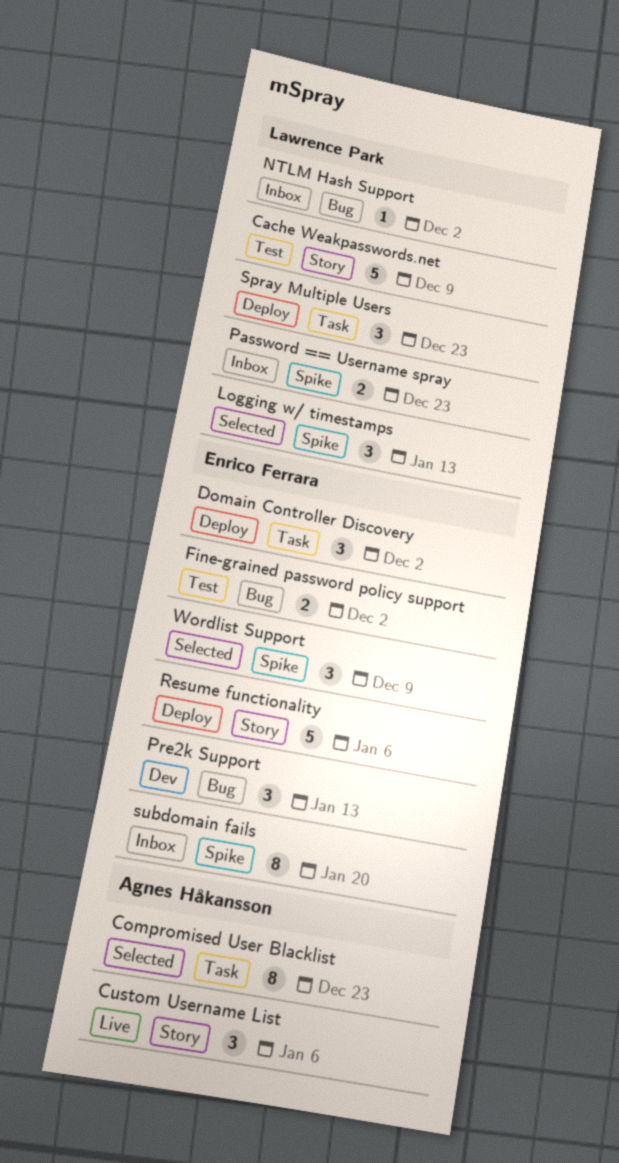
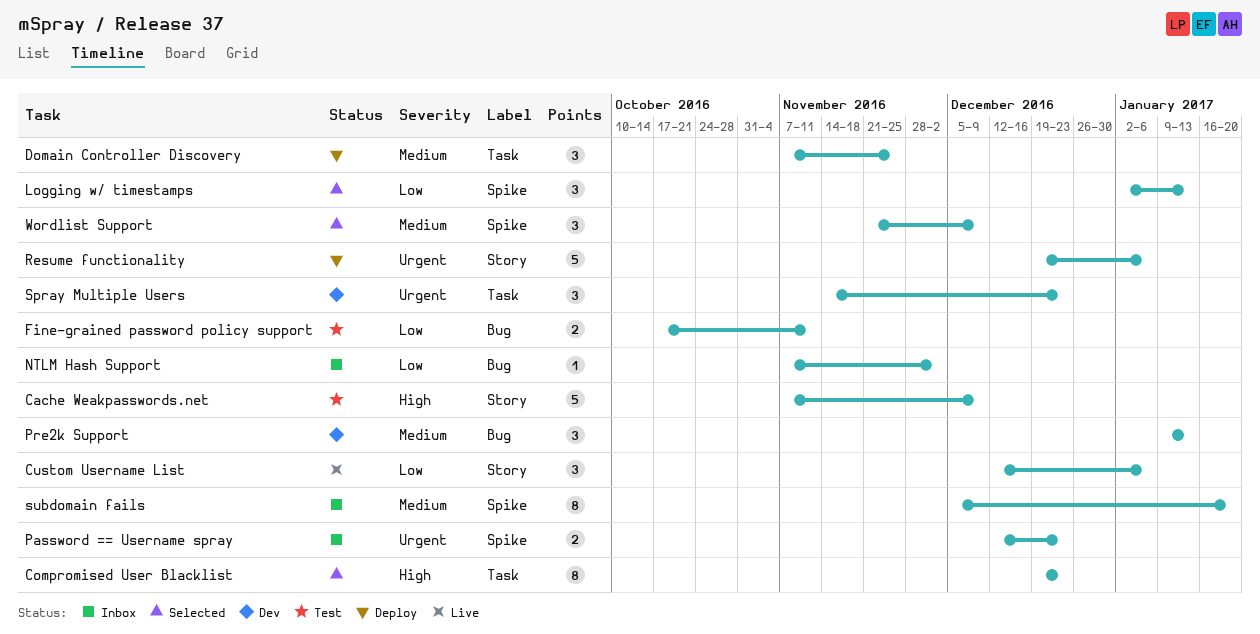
Domain Controller Discovery, due: Dec 2 -> Nov 25
Fine-grained password policy support, due: Dec 2 -> Nov 11
Spray Multiple Users, status: Deploy -> Dev

